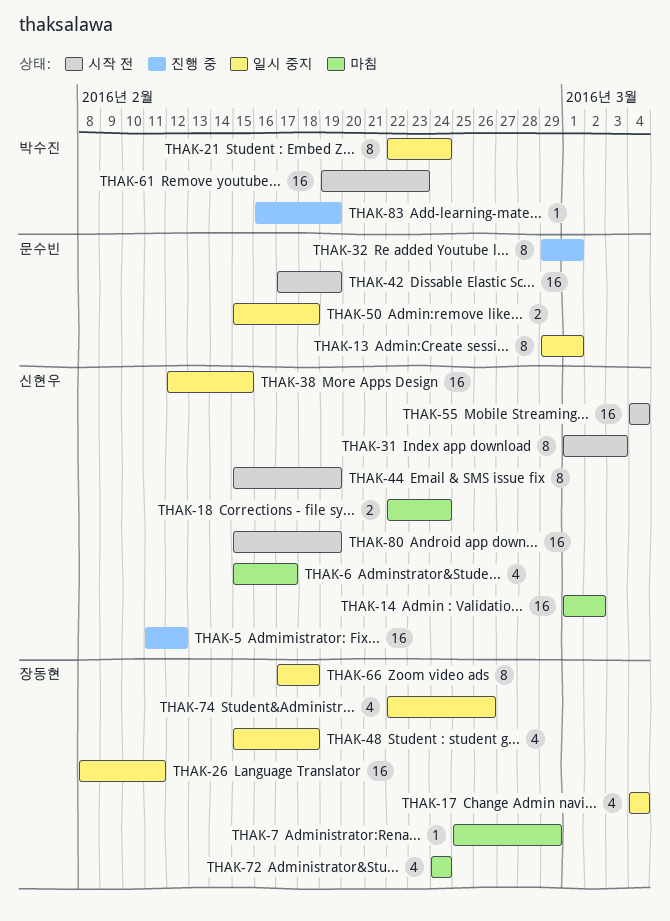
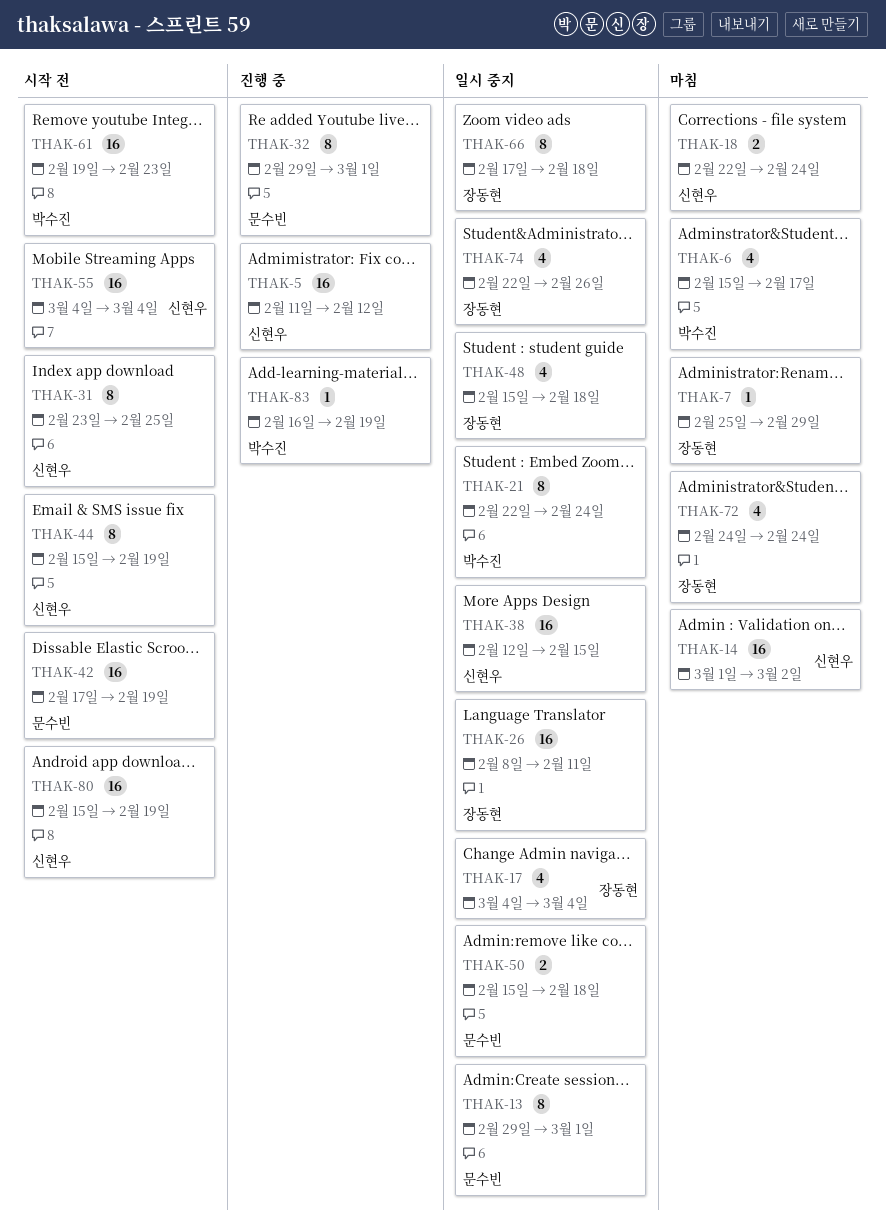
THAK-6, owner: 신현우 -> 박수진
THAK-31, start: Mar 1 -> Feb 23
THAK-31, due: Mar 3 -> Feb 25

